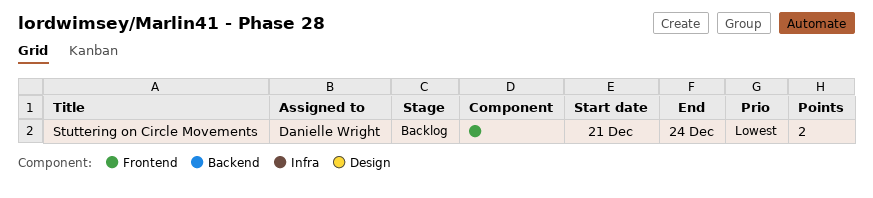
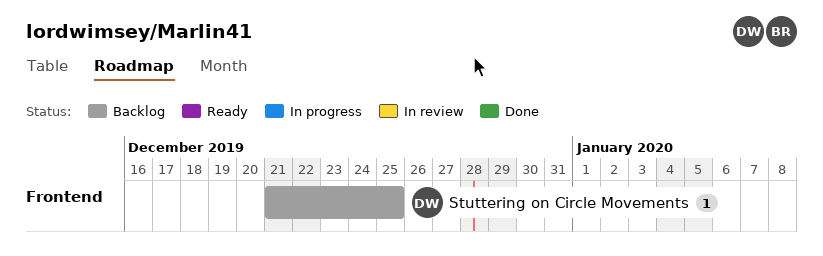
Stuttering on Circle Movements, estimate: 2 -> 1
Stuttering on Circle Movements, due: Dec 24 -> Dec 25

